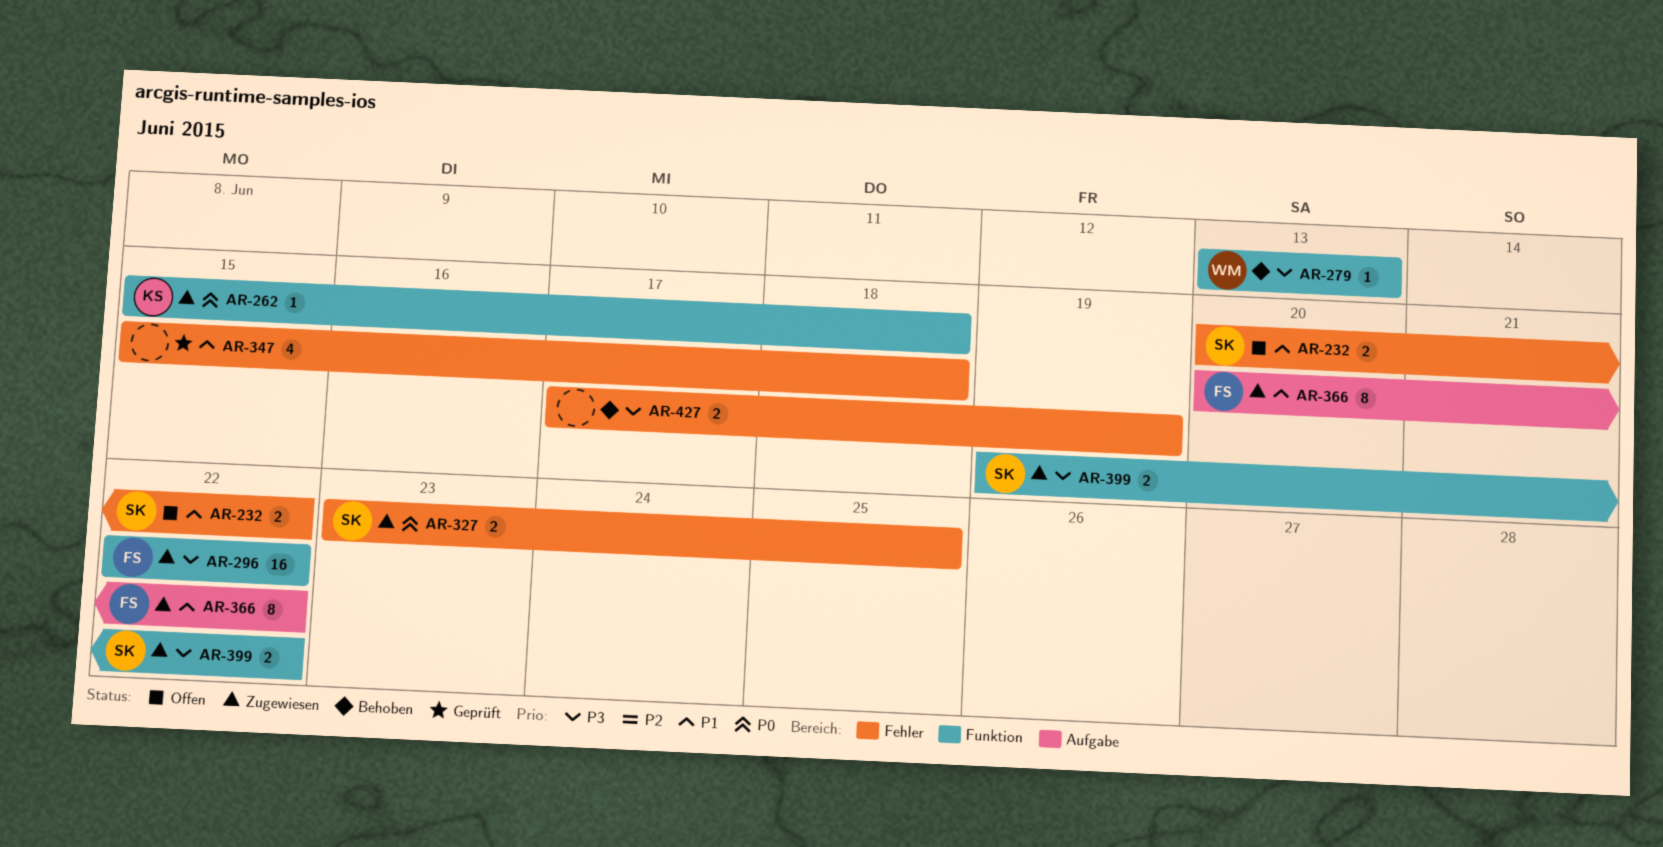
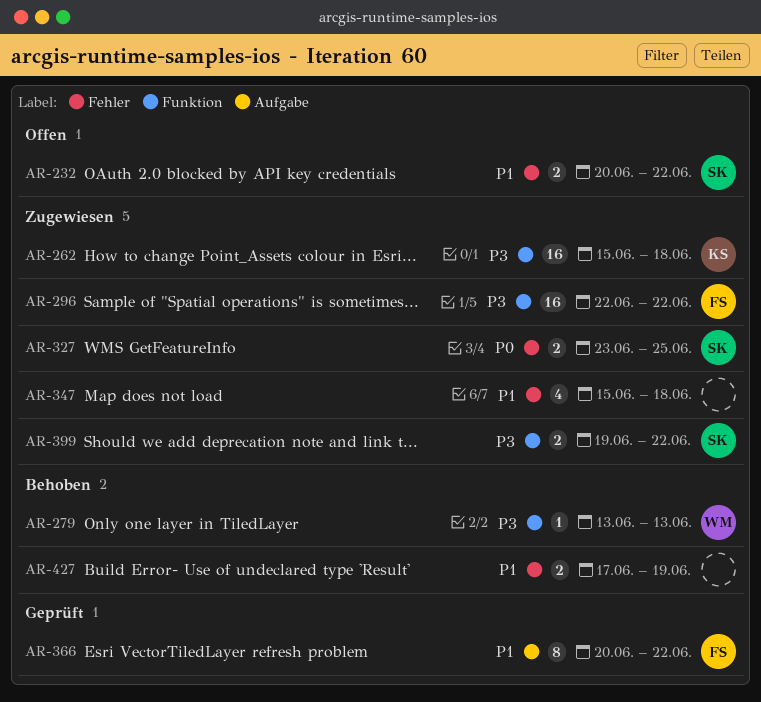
AR-262, priority: P0 -> P3
AR-262, estimate: 1 -> 16
AR-347, status: Geprüft -> Zugewiesen
AR-366, status: Zugewiesen -> Geprüft
AR-427, priority: P3 -> P1

